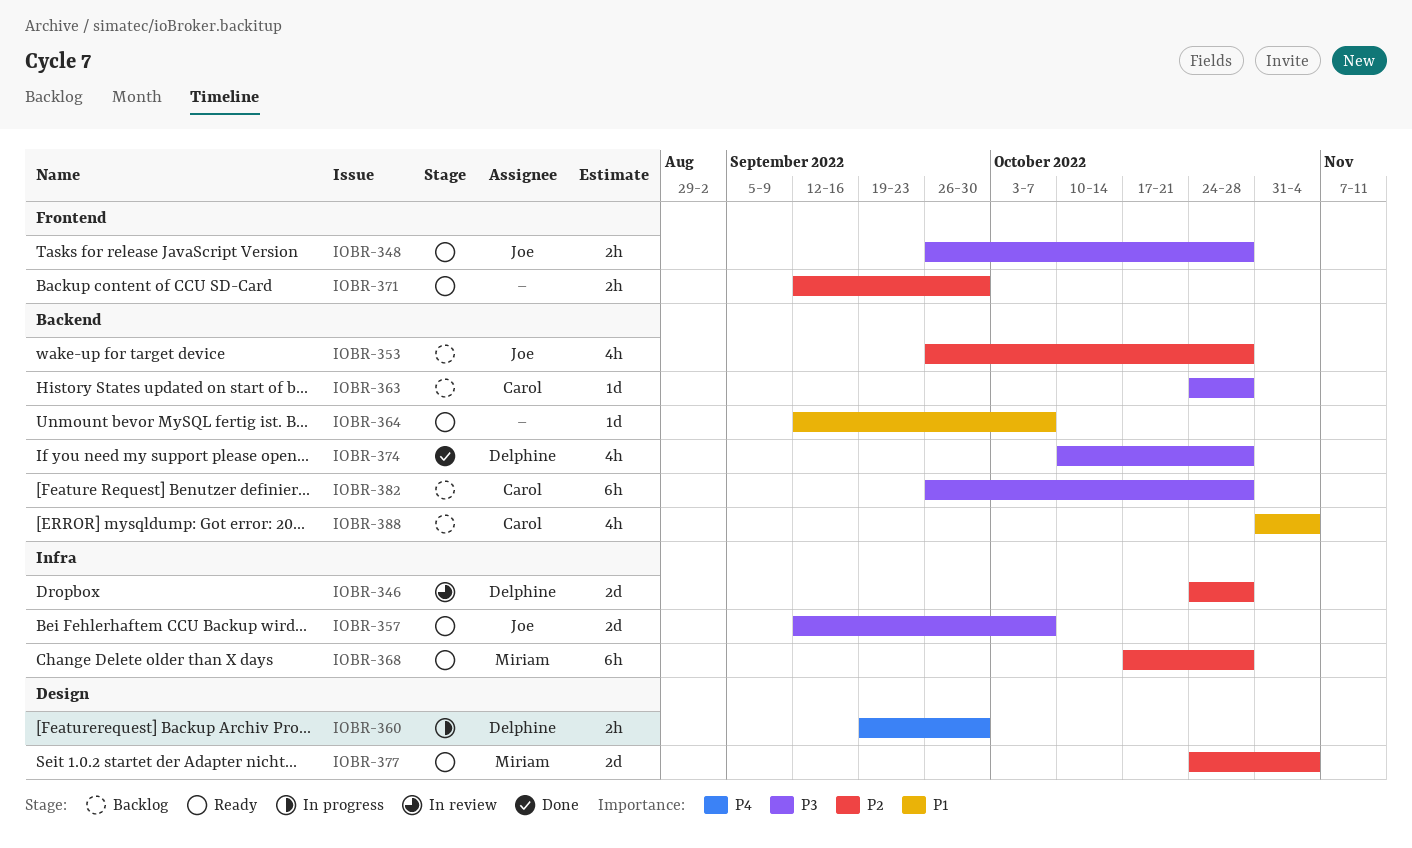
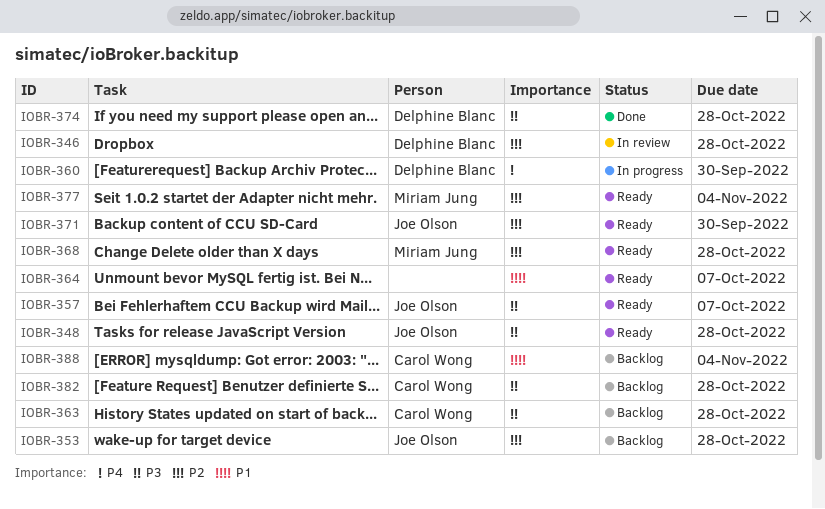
IOBR-371, owner: none -> Joe Olson

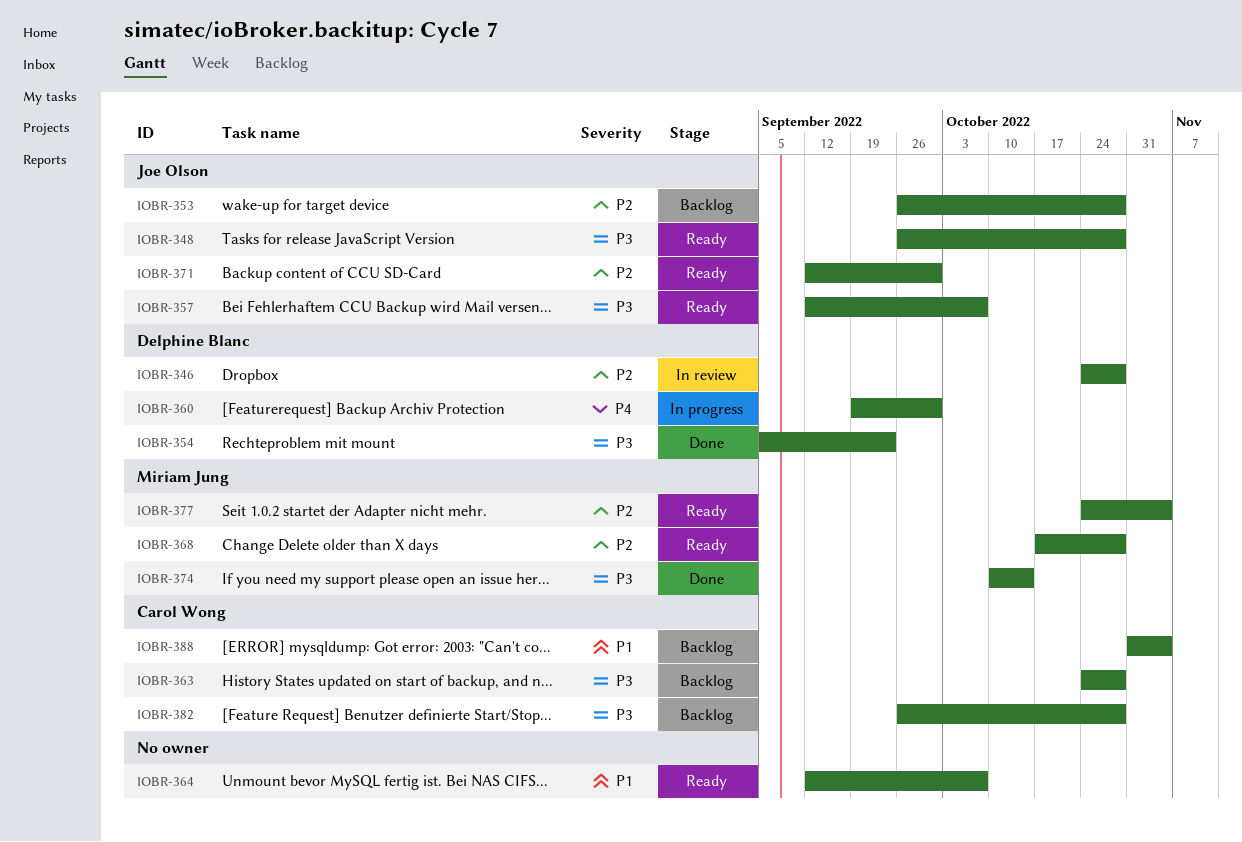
IOBR-354: none -> present
IOBR-374, owner: Delphine Blanc -> Miriam Jung
IOBR-374, due: Oct 28 -> Oct 14

